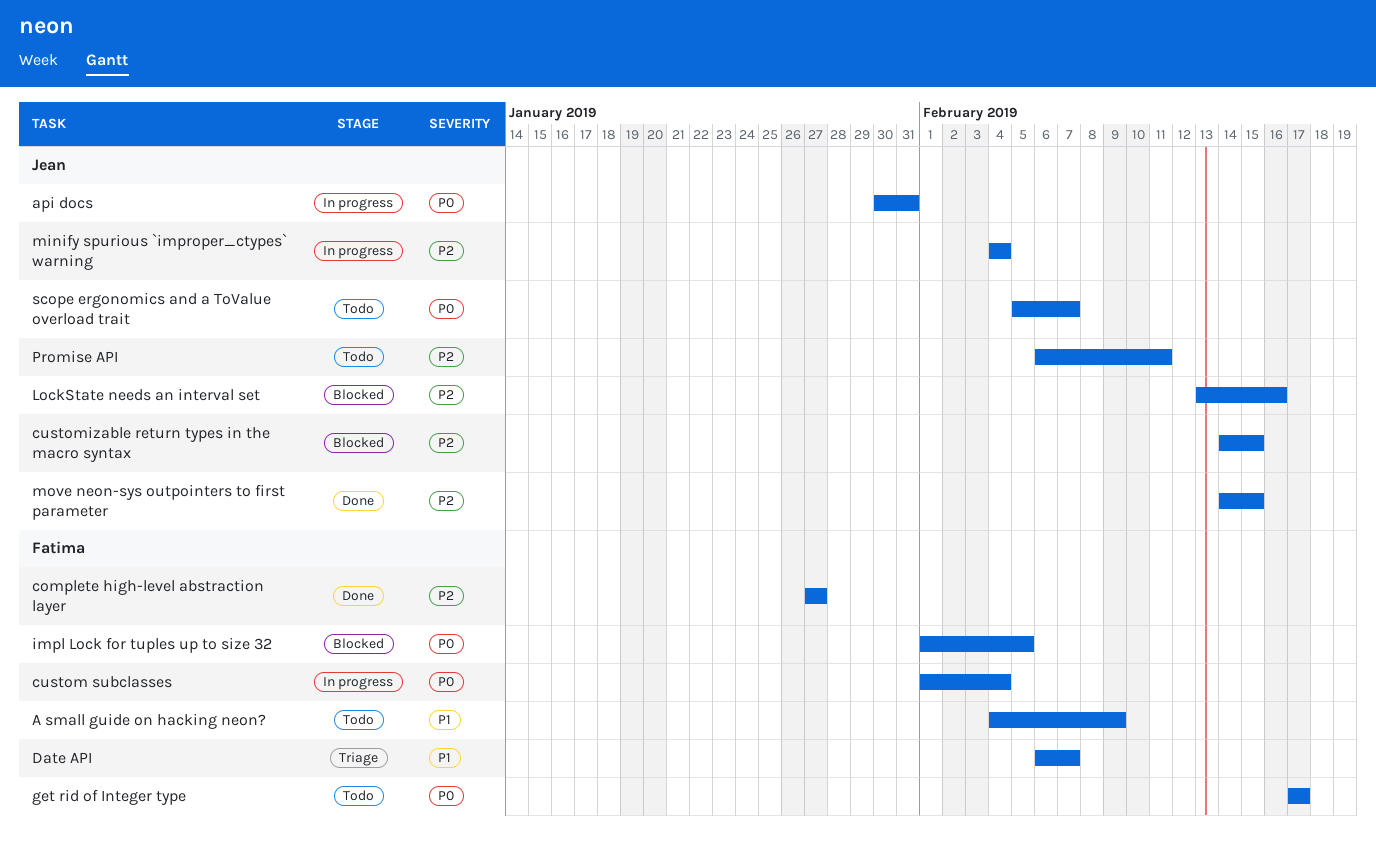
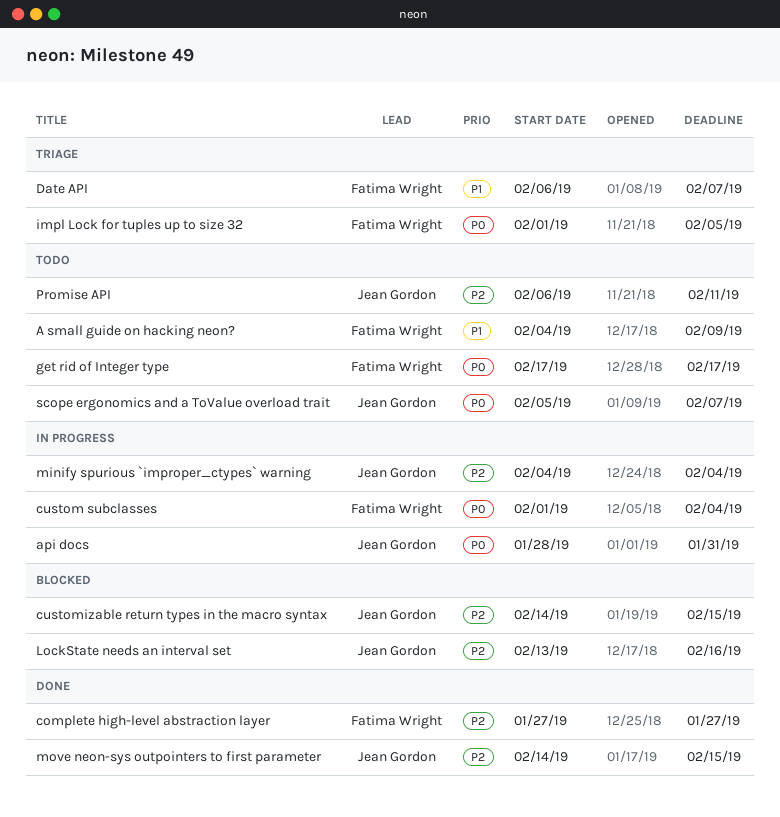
api docs, start: Jan 30 -> Jan 28
impl Lock for tuples up to size 32, status: Blocked -> Triage

